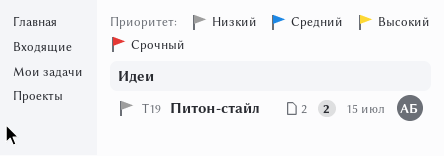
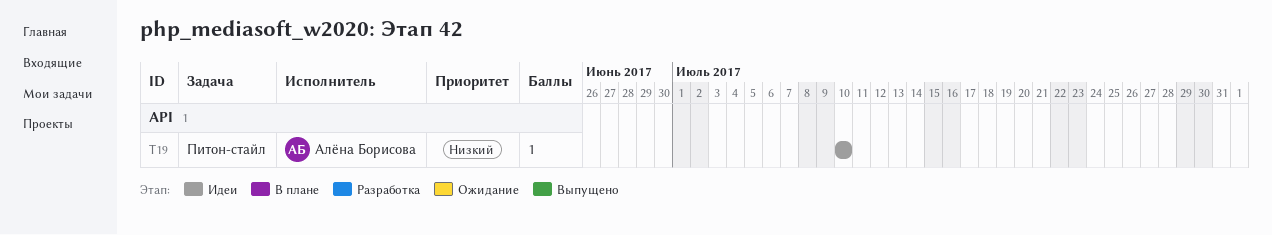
T19, estimate: 2 -> 1
T19, due: Jul 15 -> Jul 10

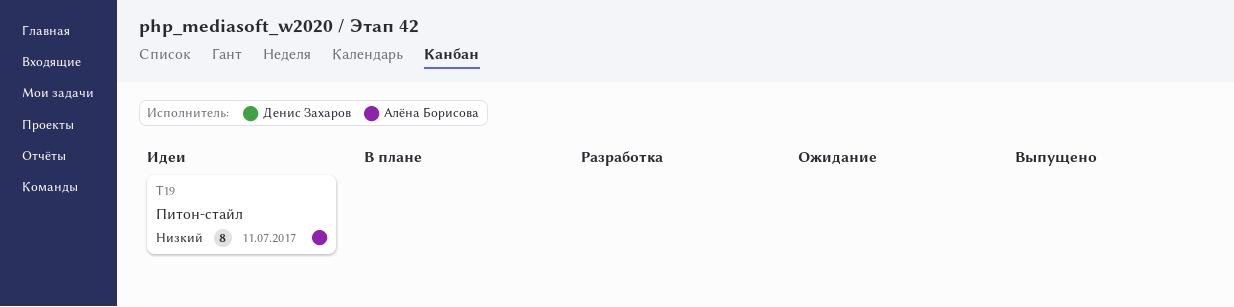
T19, estimate: 1 -> 8
T19, due: Jul 10 -> Jul 11

